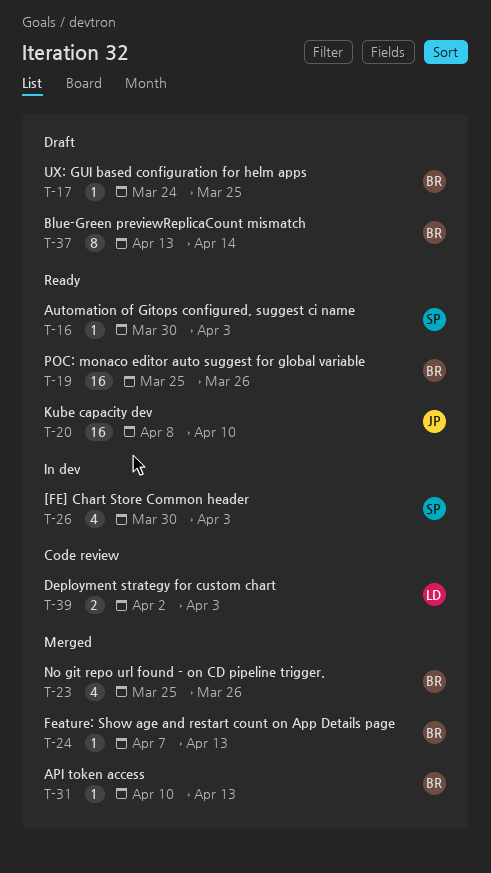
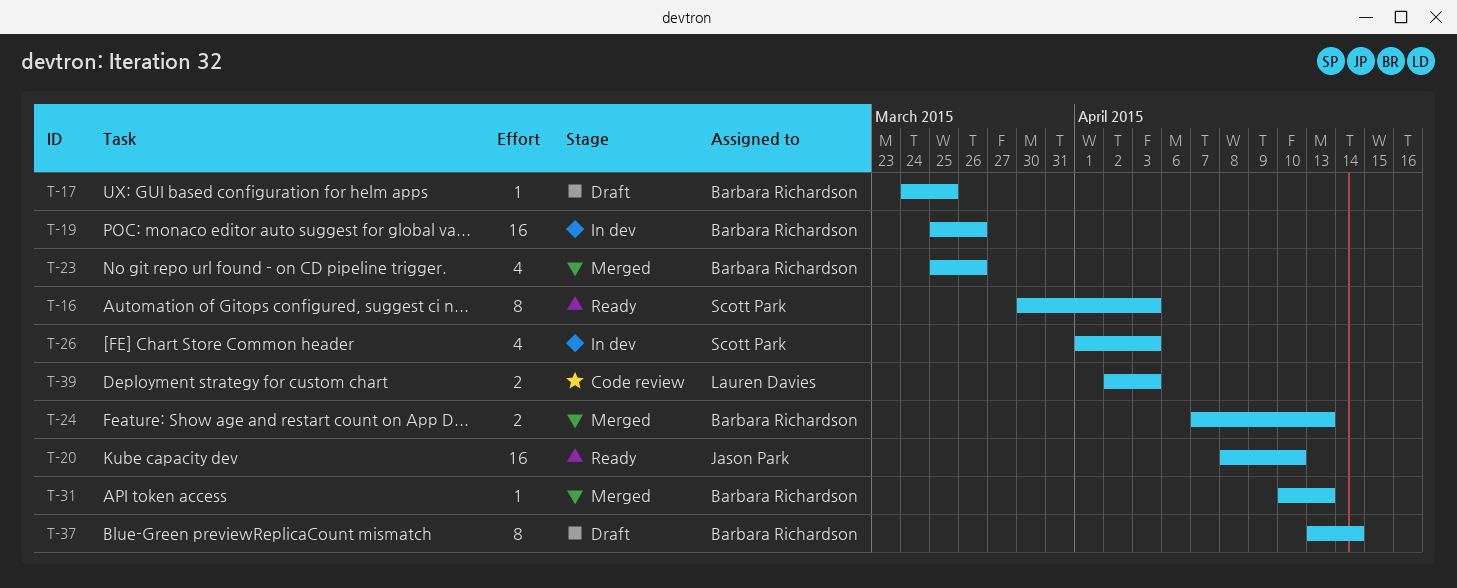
T-16, estimate: 1 -> 8
T-19, status: Ready -> In dev
T-24, estimate: 1 -> 2
T-26, start: Mar 30 -> Apr 1

